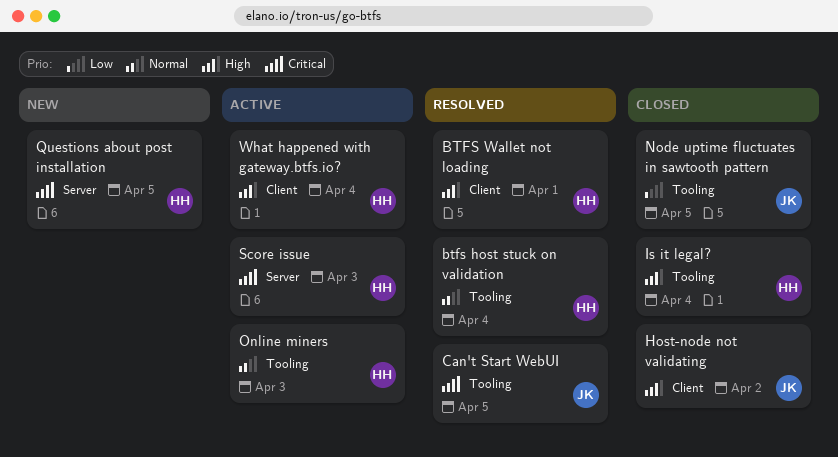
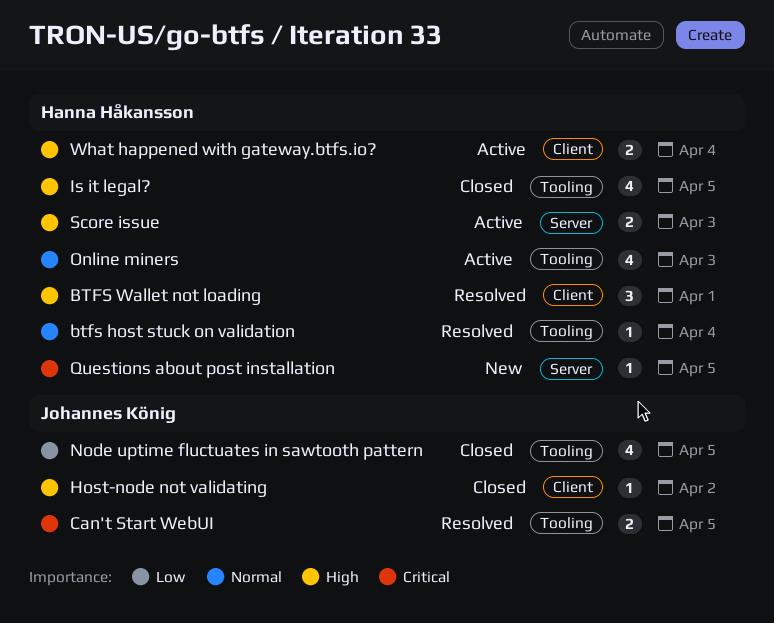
Is it legal?, due: Apr 4 -> Apr 5
Score issue, priority: Critical -> High

